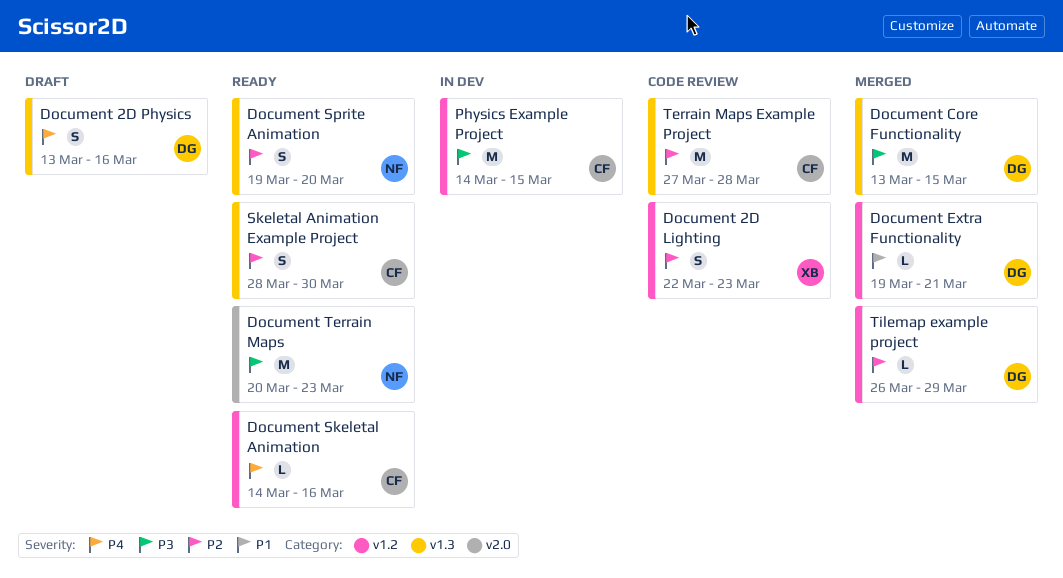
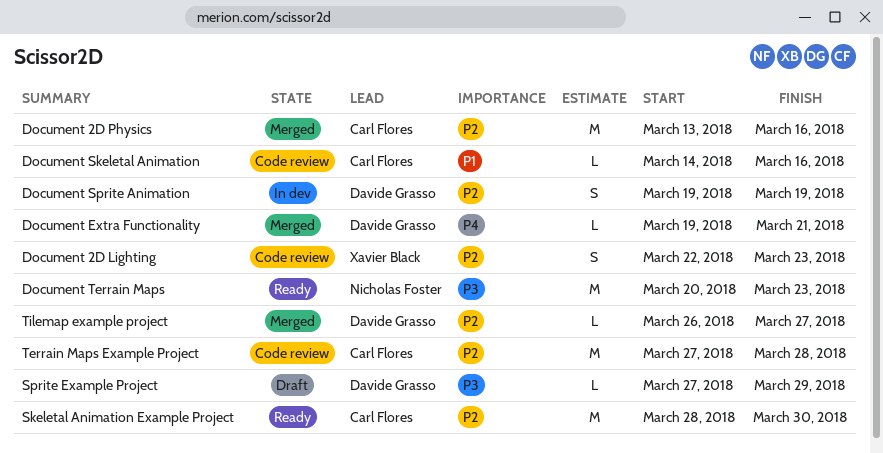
Document 2D Physics, status: Draft -> Merged
Document 2D Physics, owner: Davide Grasso -> Carl Flores
Document 2D Physics, priority: P4 -> P2
Document 2D Physics, estimate: S -> M
Document Core Functionality: present -> none
Document Extra Functionality, priority: P1 -> P4
Document Skeletal Animation, status: Ready -> Code review
Document Skeletal Animation, priority: P4 -> P1
Document Sprite Animation, status: Ready -> In dev
Document Sprite Animation, owner: Nicholas Foster -> Davide Grasso
Document Sprite Animation, due: Mar 20 -> Mar 19
Physics Example Project: present -> none
Skeletal Animation Example Project, estimate: S -> M
Sprite Example Project: none -> present
Tilemap example project, due: Mar 29 -> Mar 27

